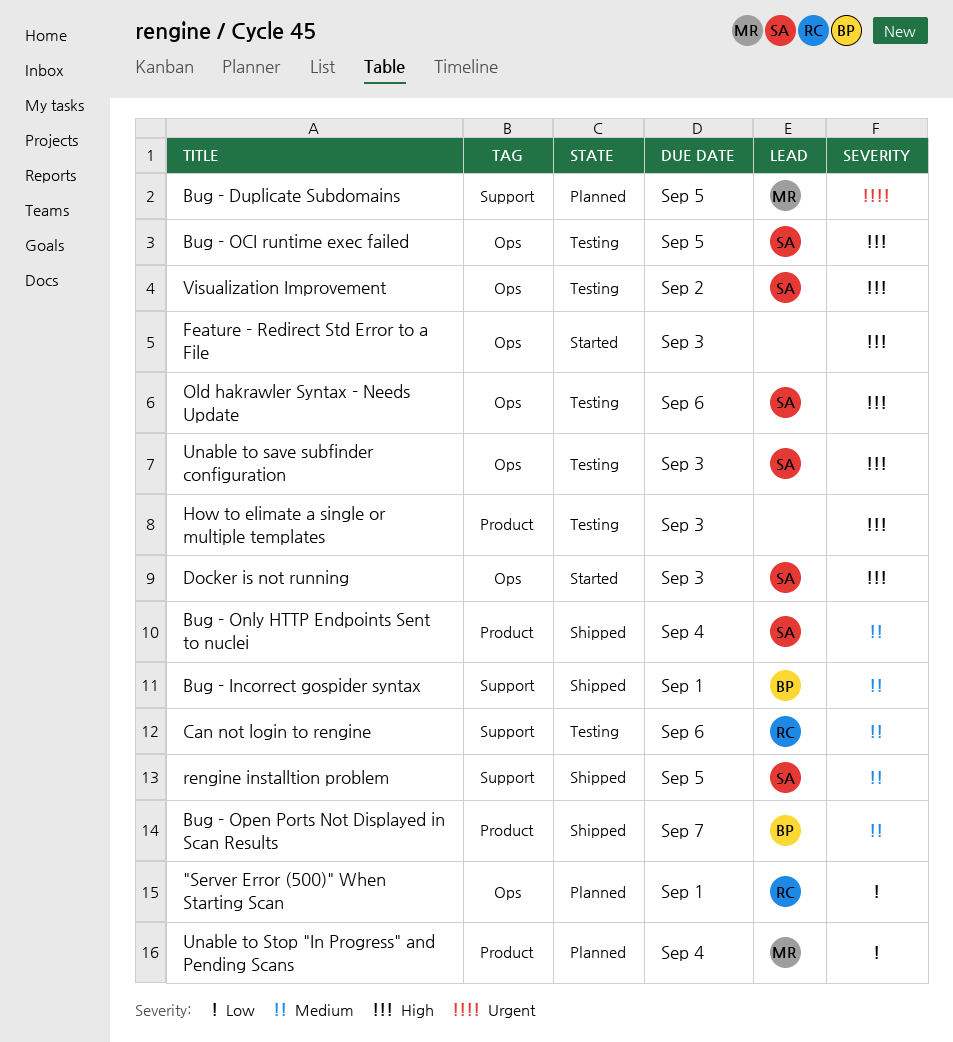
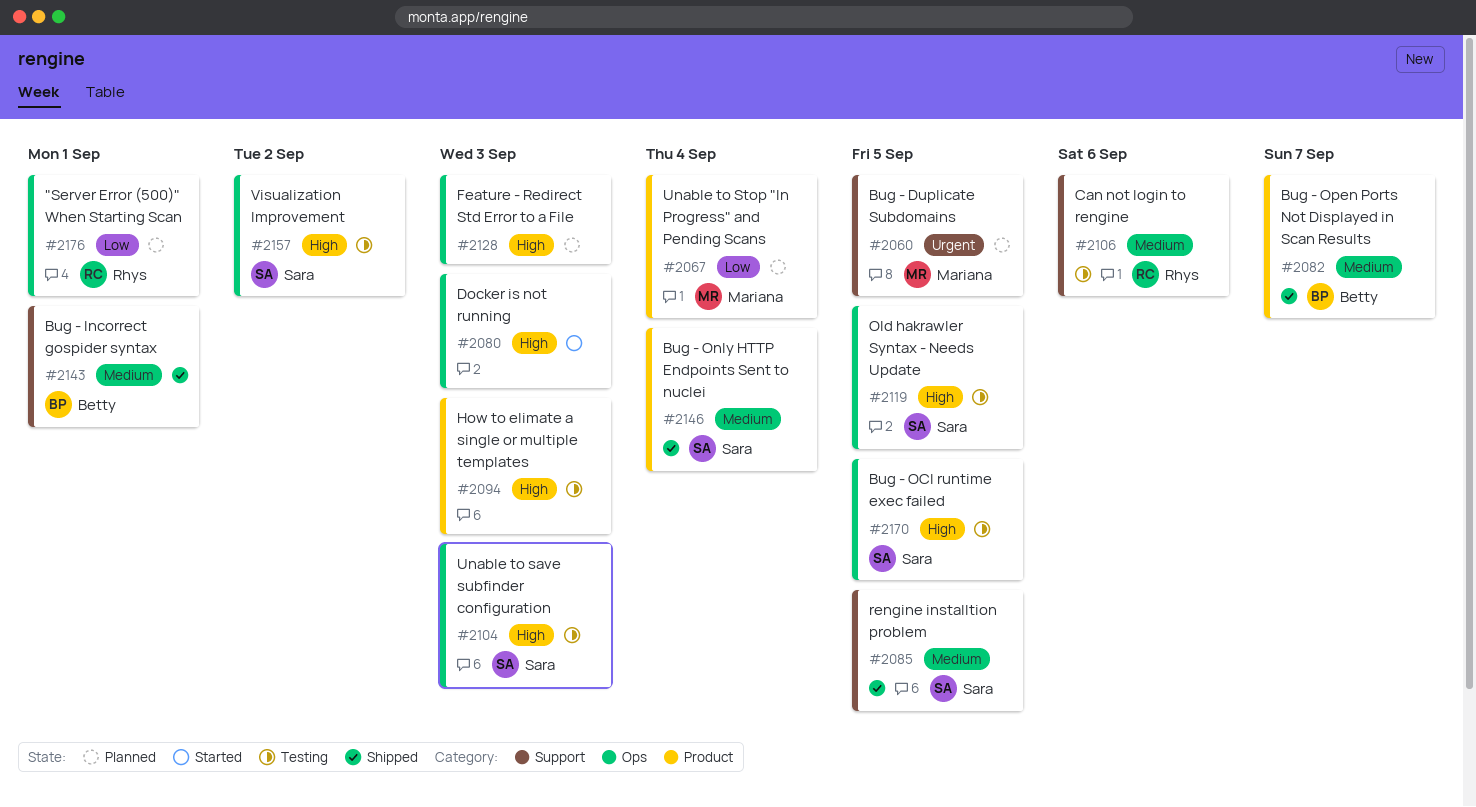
Docker is not running, owner: Sara -> none
Feature - Redirect Std Error to a File, status: Started -> Planned
Old hakrawler Syntax - Needs Update, due: Sep 6 -> Sep 5

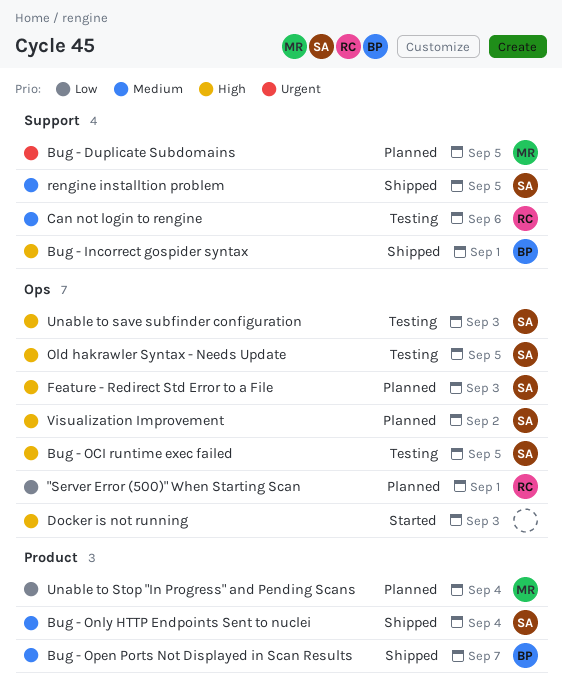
Bug - Incorrect gospider syntax, priority: Medium -> High
Feature - Redirect Std Error to a File, owner: none -> Sara
How to elimate a single or multiple templates: present -> none
Visualization Improvement, status: Testing -> Planned

